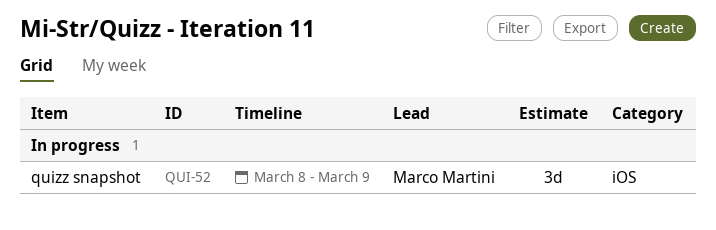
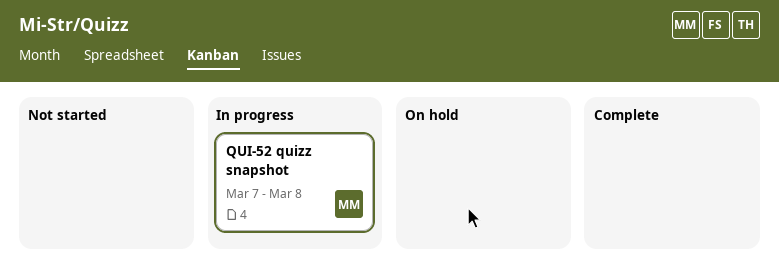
QUI-52, start: Mar 8 -> Mar 7
QUI-52, due: Mar 9 -> Mar 8

